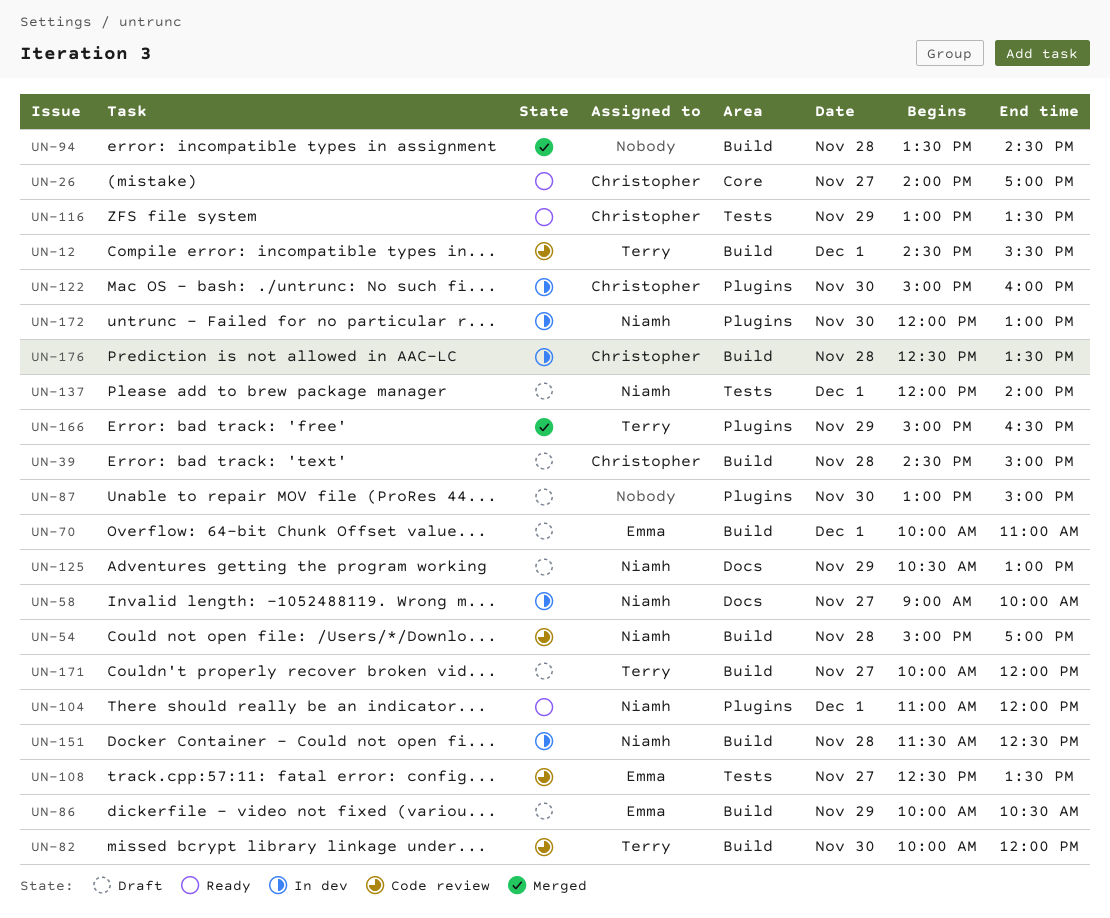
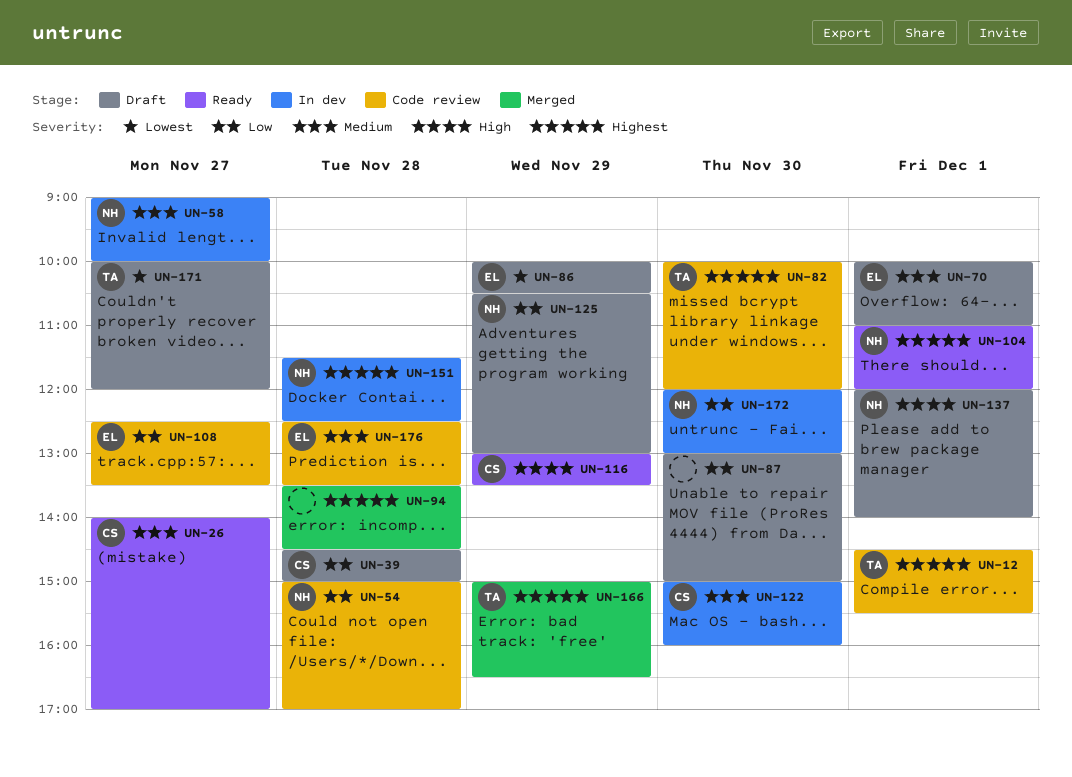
UN-176, status: In dev -> Code review
UN-176, owner: Christopher -> Emma

